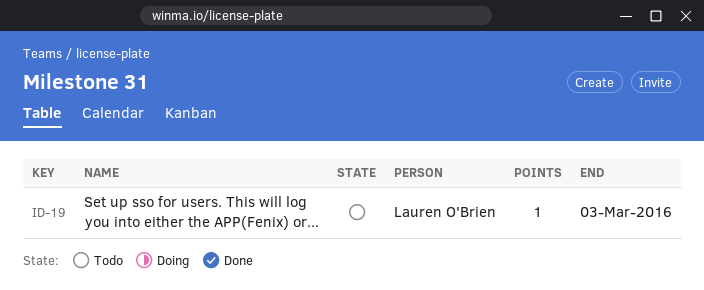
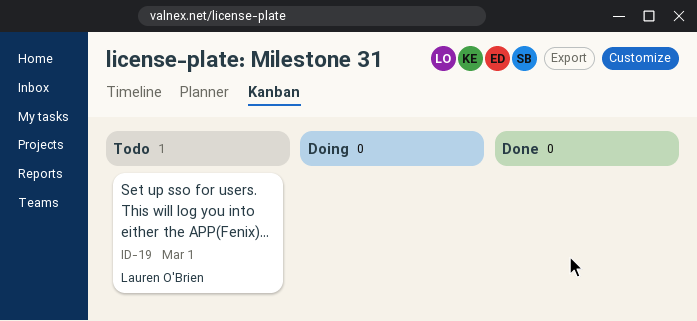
ID-19, due: Mar 3 -> Mar 1

